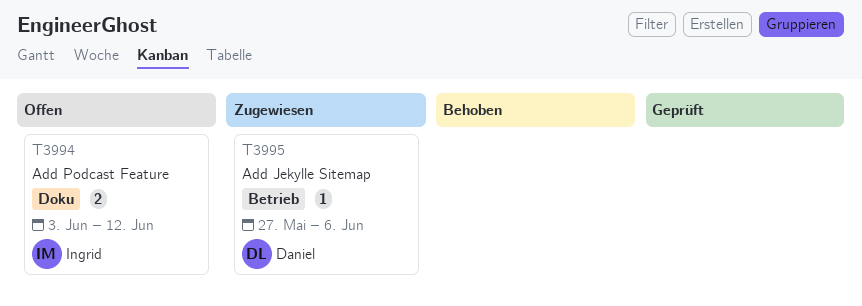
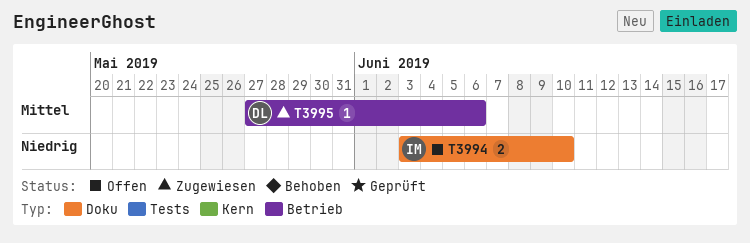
T3994, due: Jun 12 -> Jun 10

